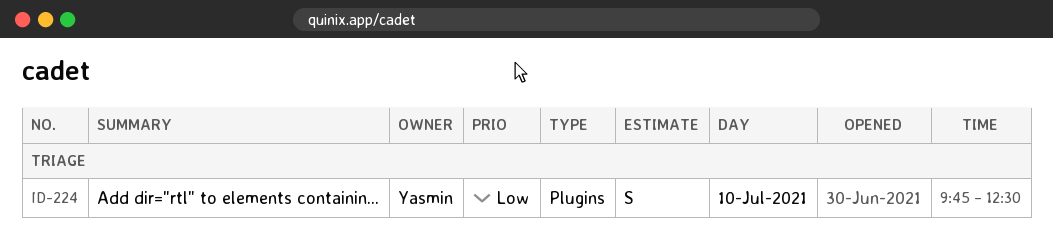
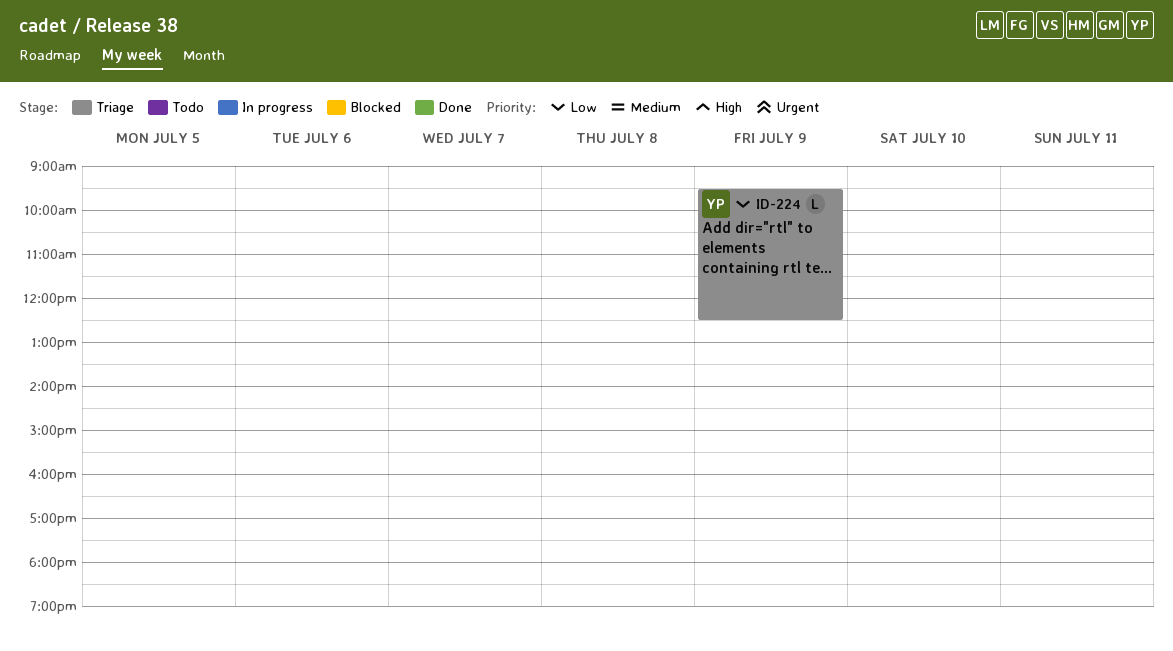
ID-224, estimate: S -> L
ID-224, day: Jul 10 -> Jul 9
ID-224, begins: 09:45 -> 09:30

